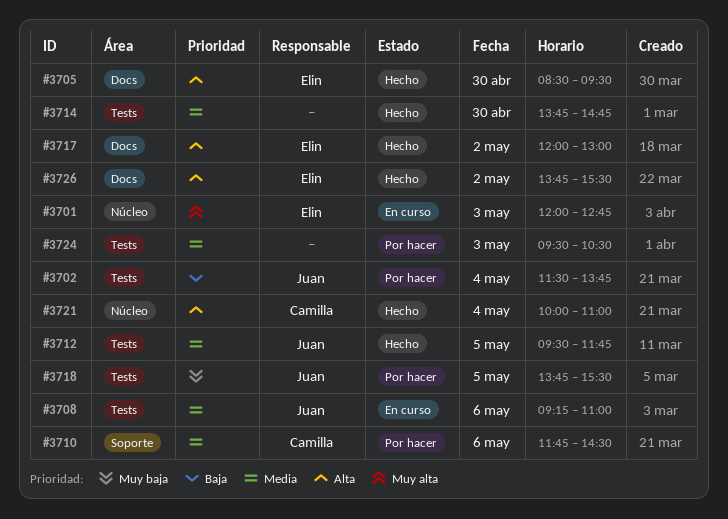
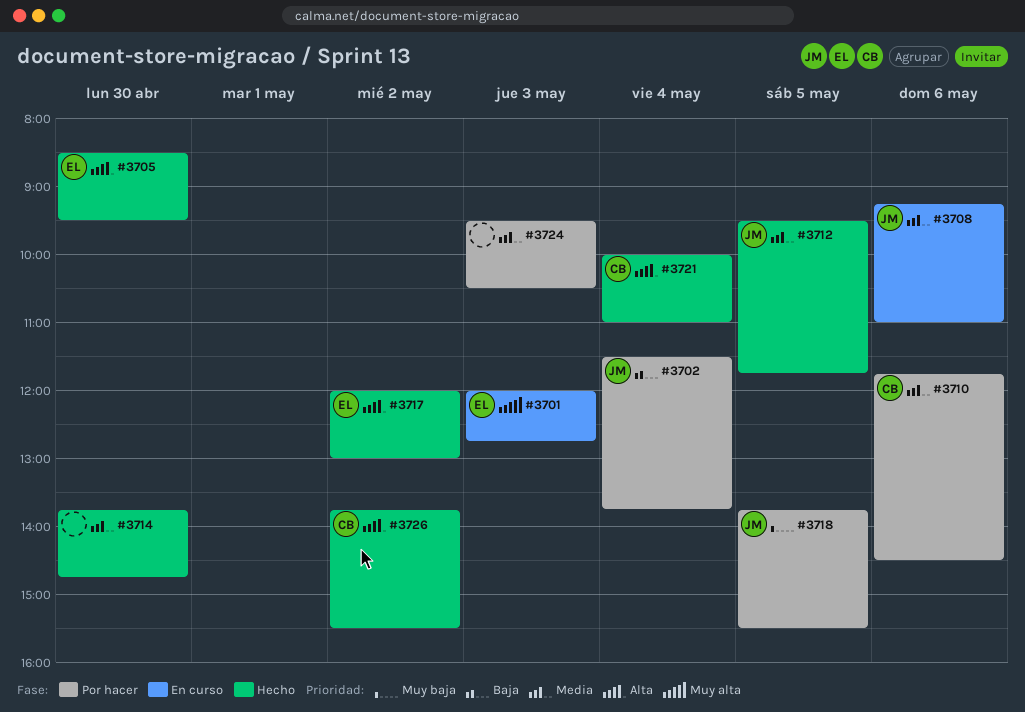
#3726, owner: Elin -> Camilla

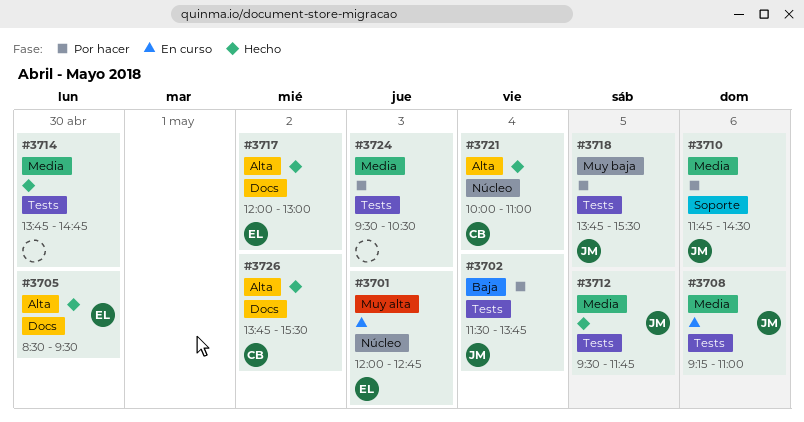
#3710, owner: CB -> JM

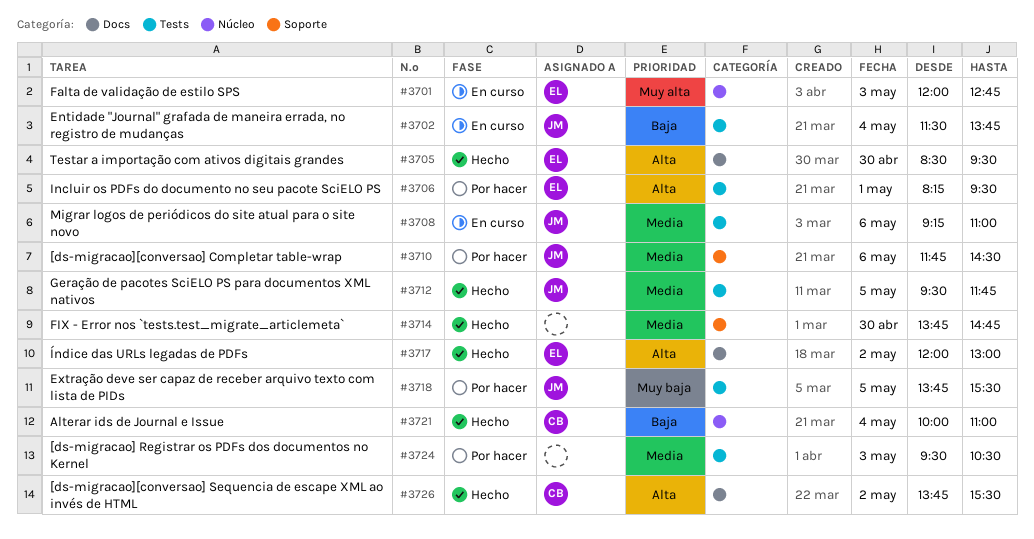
#3702, status: Por hacer -> En curso
#3706: none -> present
#3714, label: Tests -> Soporte
#3721, priority: Alta -> Baja

